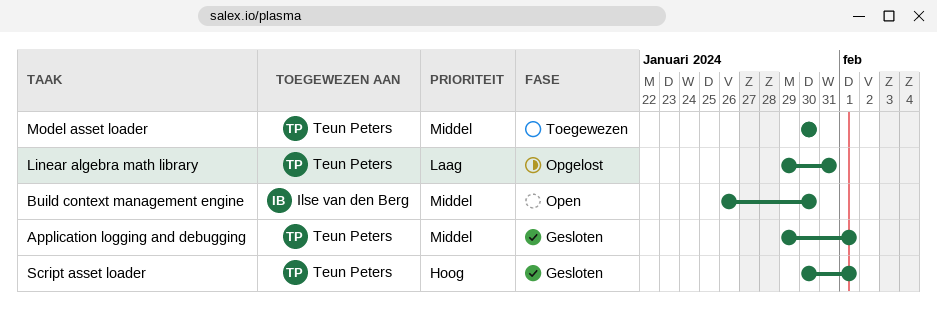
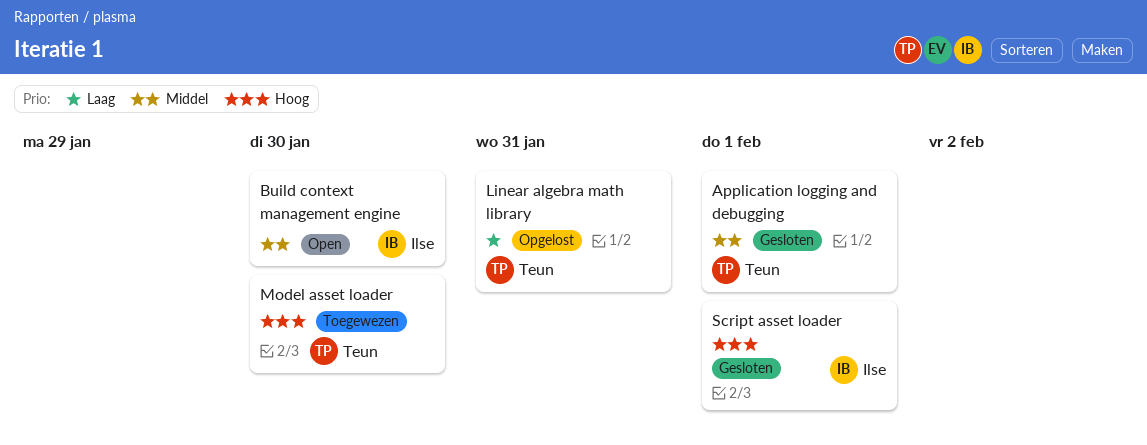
Model asset loader, priority: Middel -> Hoog
Script asset loader, owner: Teun Peters -> Ilse van den Berg

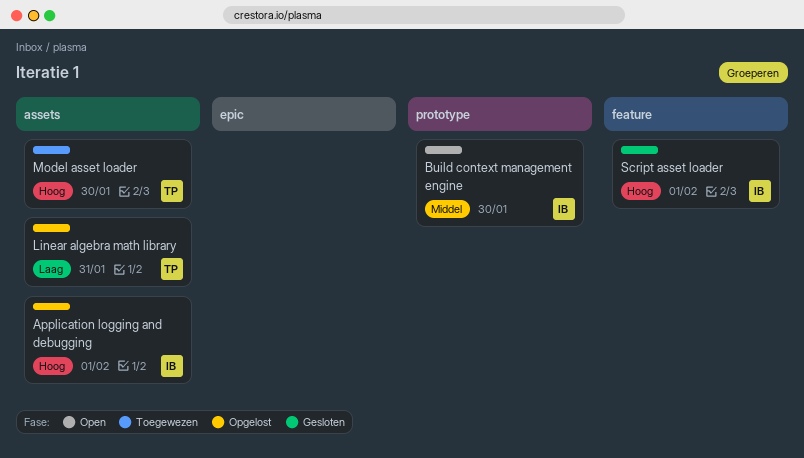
Application logging and debugging, status: Gesloten -> Opgelost
Application logging and debugging, owner: Teun -> Ilse
Application logging and debugging, priority: Middel -> Hoog

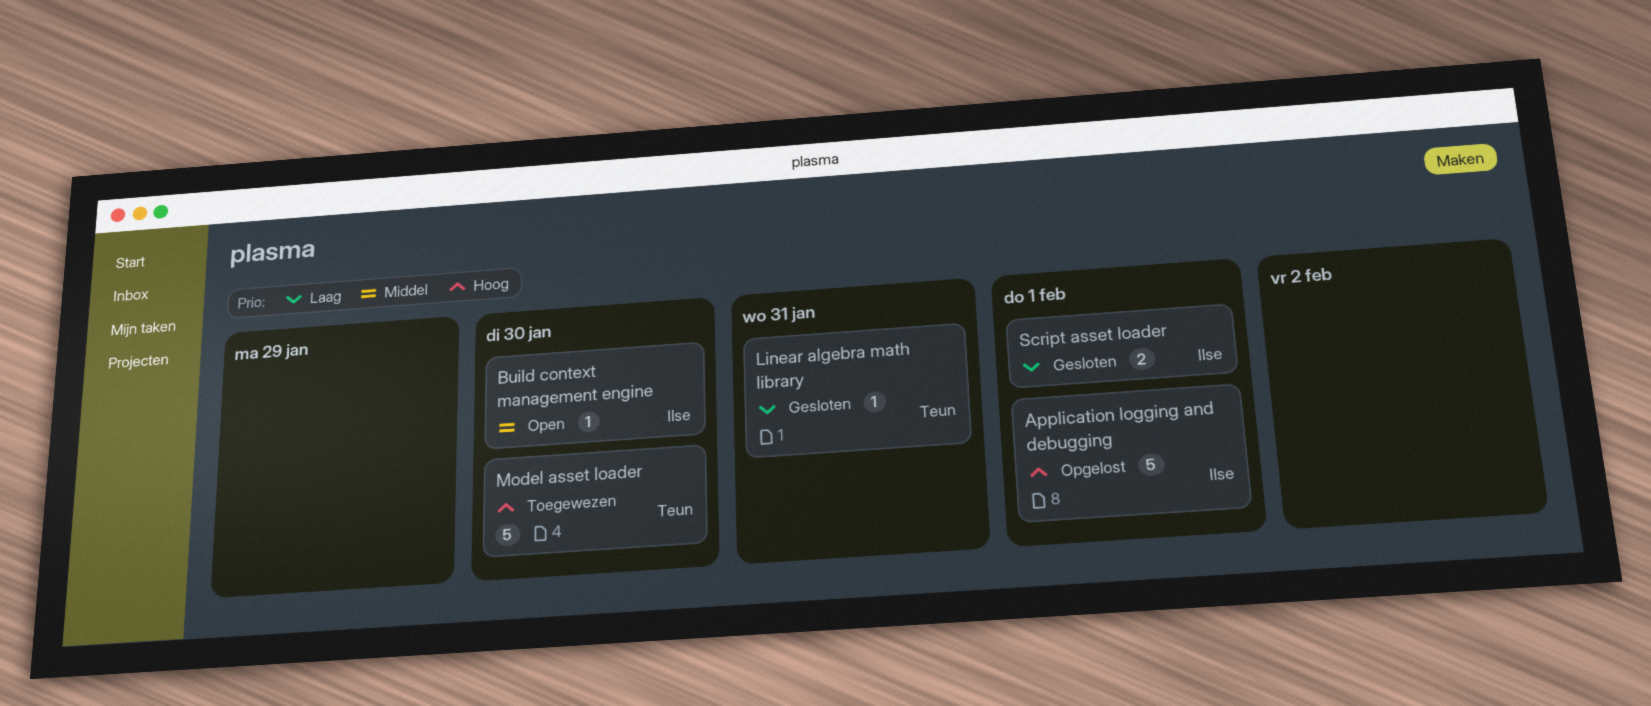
Linear algebra math library, status: Opgelost -> Gesloten
Script asset loader, priority: Hoog -> Laag

